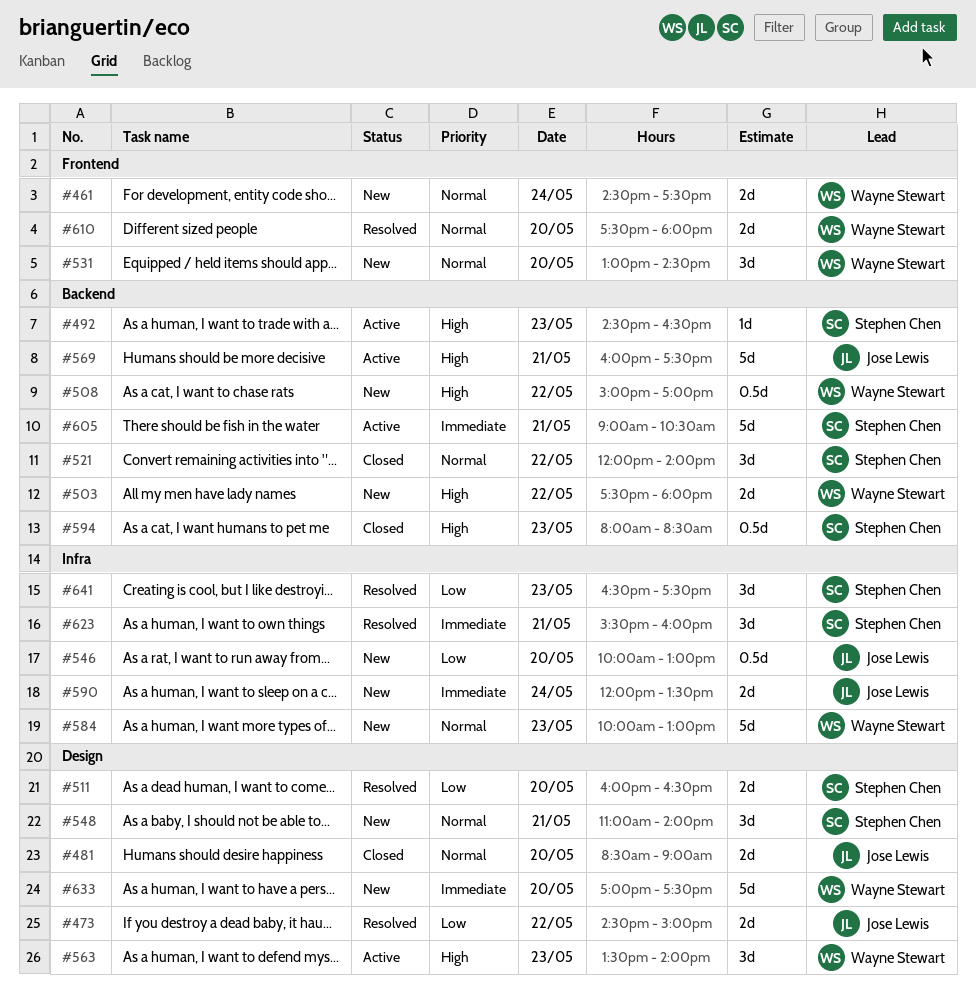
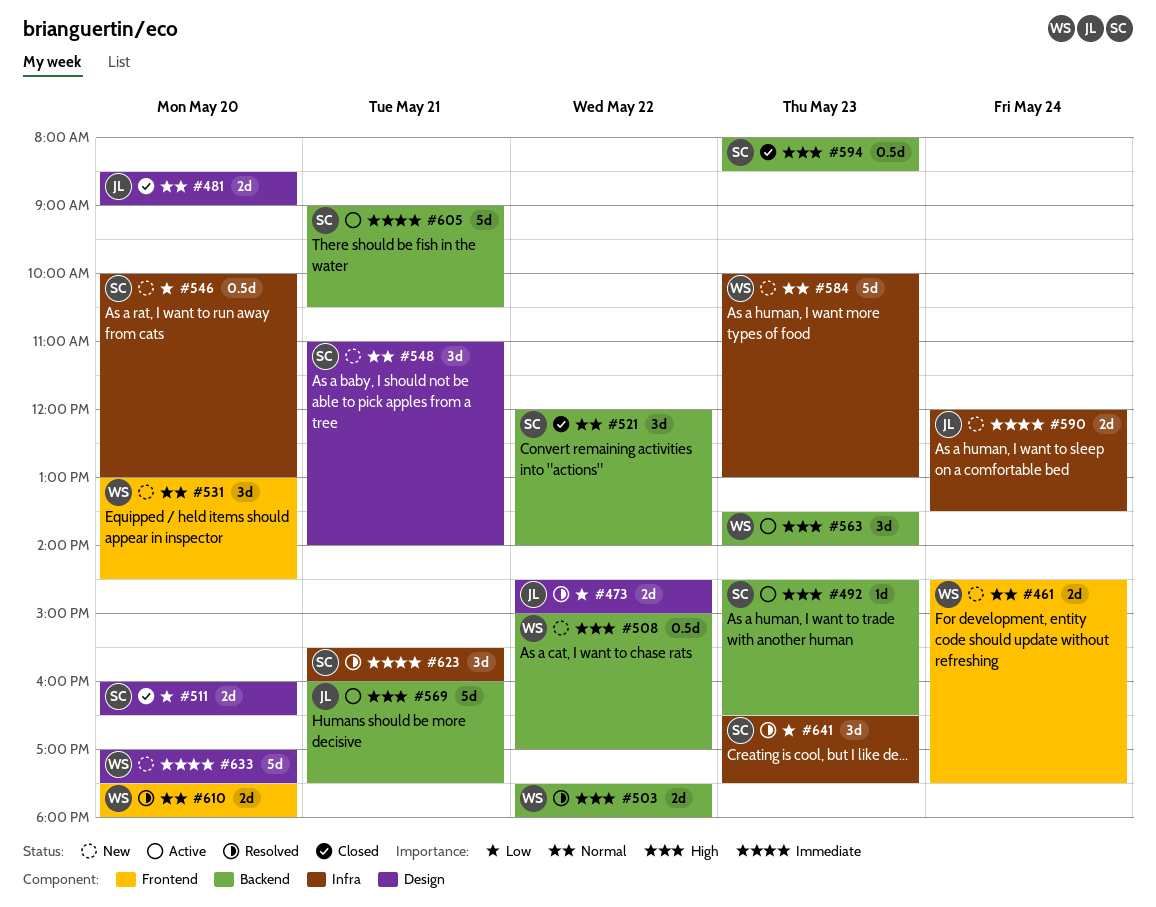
#503, status: New -> Resolved
#511, status: Resolved -> Closed
#546, owner: Jose Lewis -> Stephen Chen
#563, label: Design -> Backend

